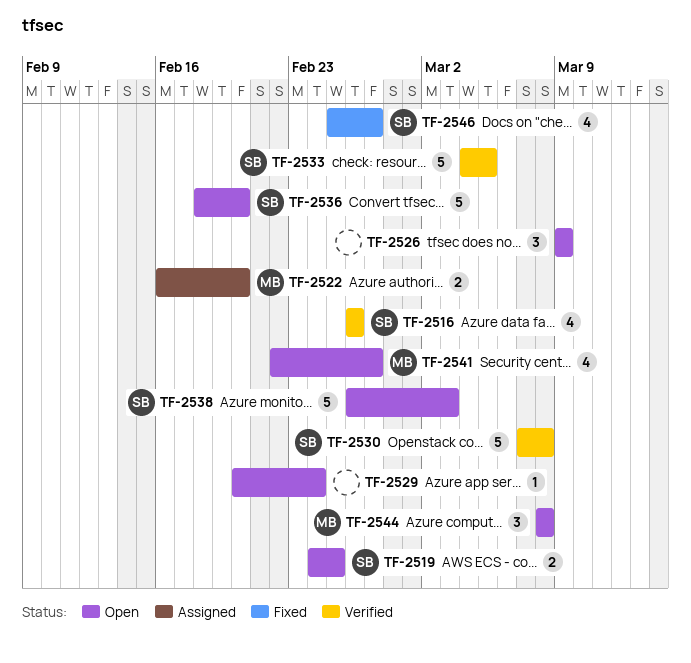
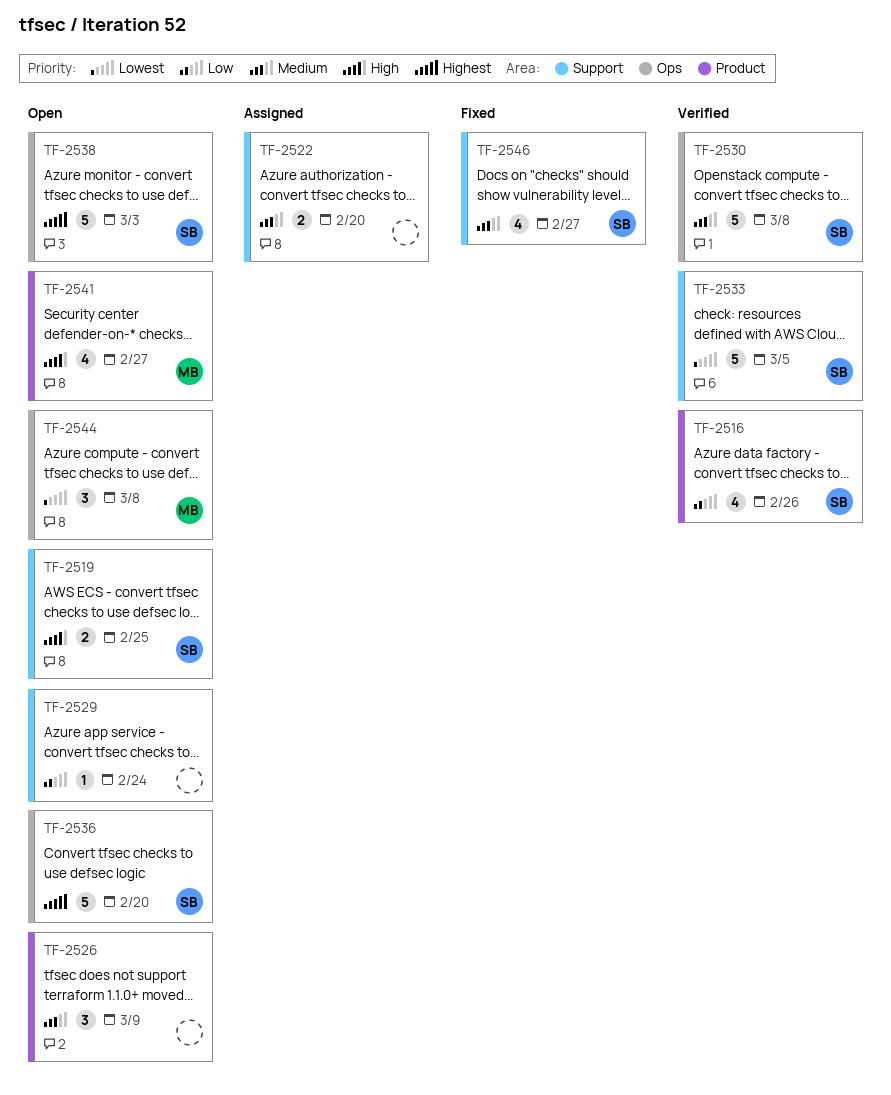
TF-2522, owner: MB -> none

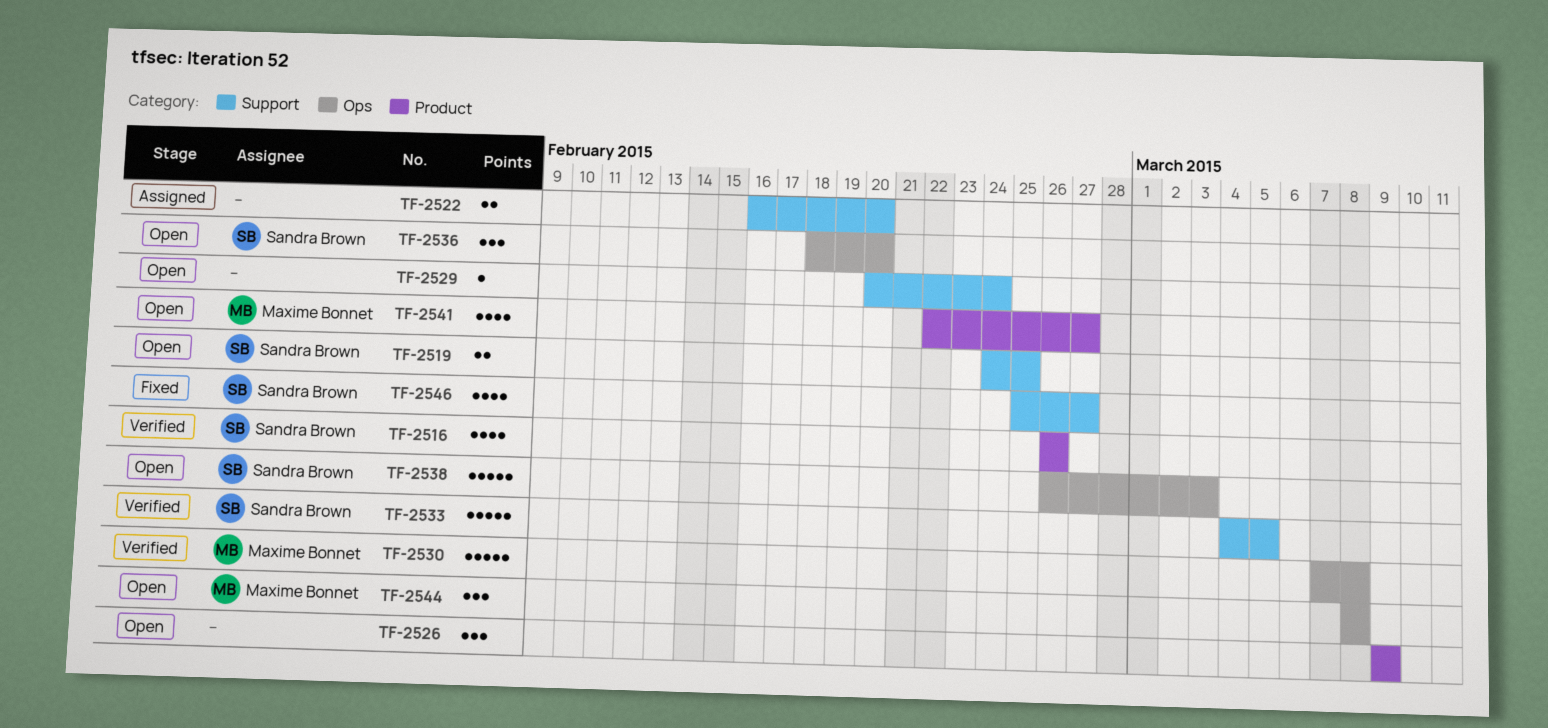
TF-2530, owner: Sandra Brown -> Maxime Bonnet
TF-2536, estimate: 5 -> 3

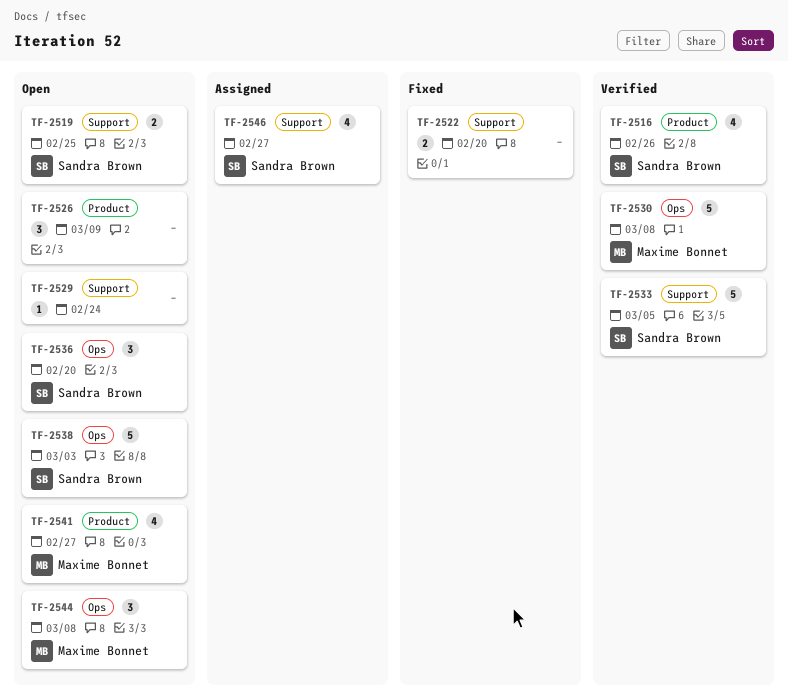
TF-2522, status: Assigned -> Fixed
TF-2546, status: Fixed -> Assigned

